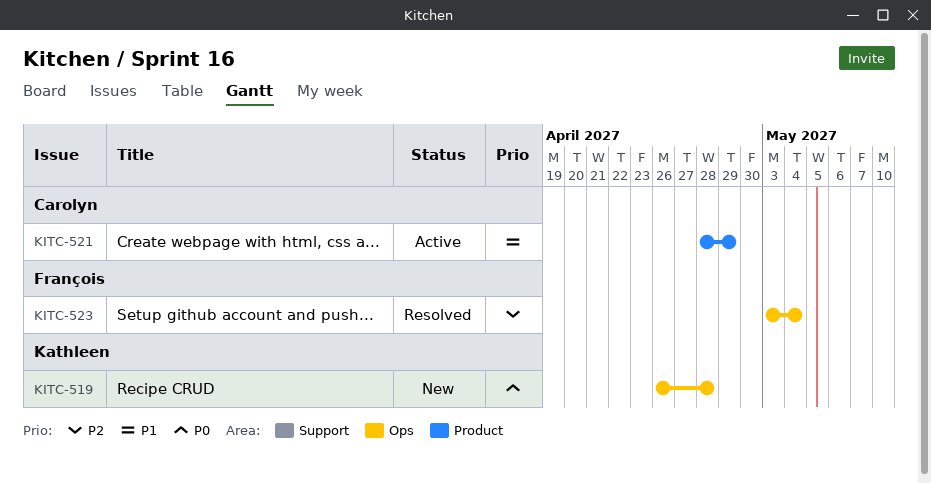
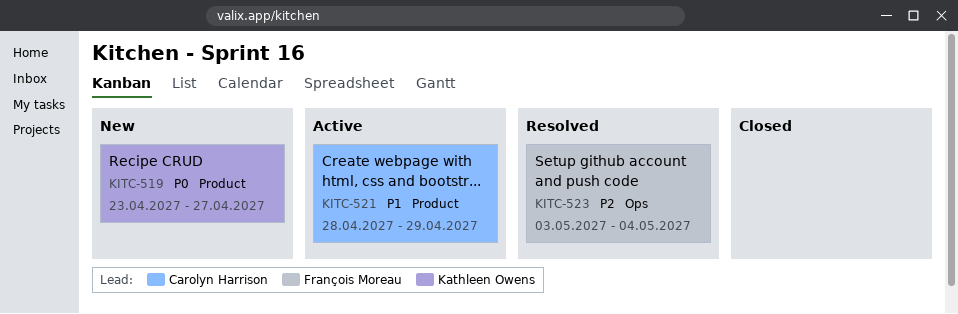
KITC-519, label: Ops -> Product
KITC-519, start: Apr 26 -> Apr 23
KITC-519, due: Apr 28 -> Apr 27

